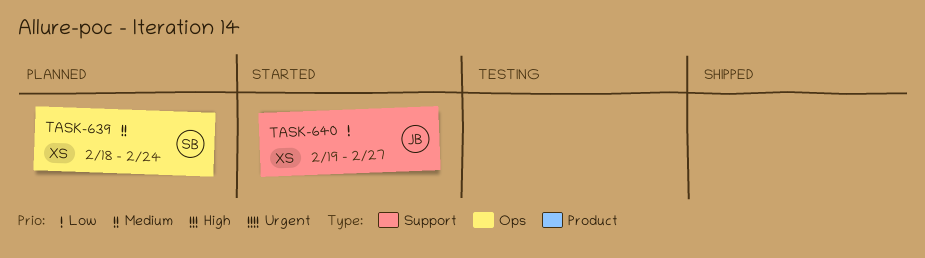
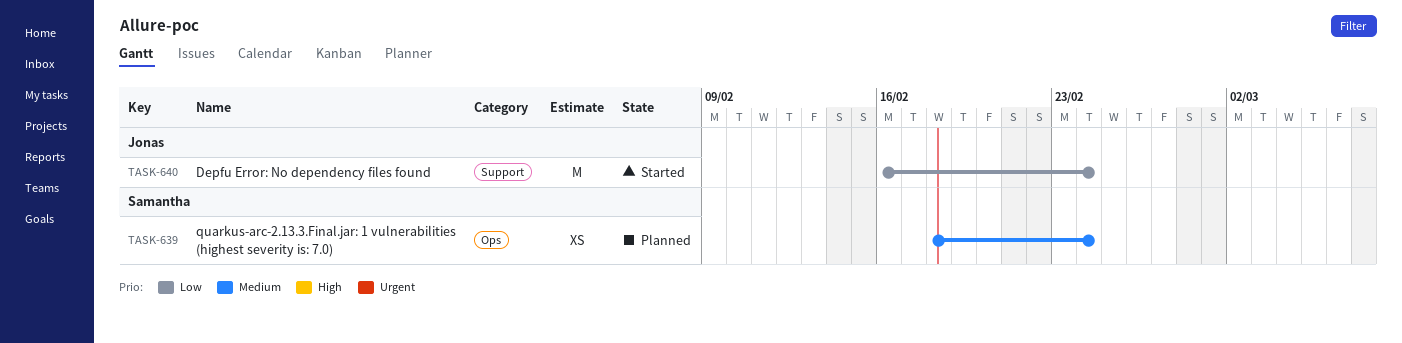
TASK-640, estimate: XS -> M
TASK-640, start: Feb 19 -> Feb 16
TASK-640, due: Feb 27 -> Feb 24

